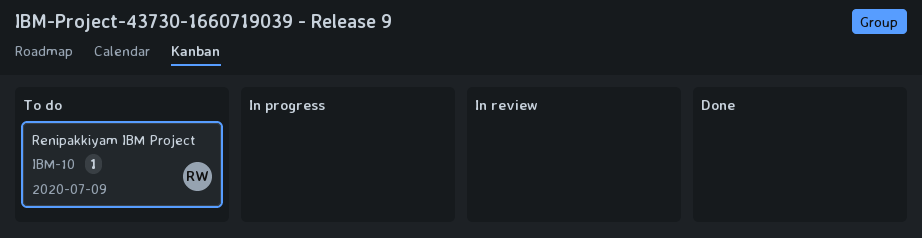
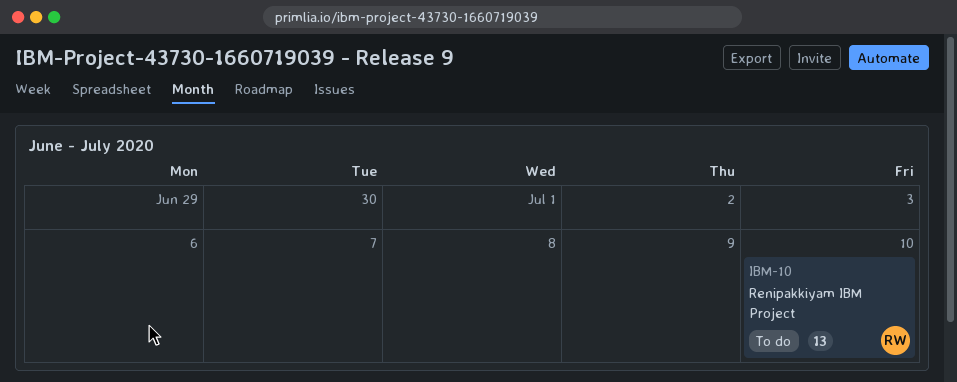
IBM-10, estimate: 1 -> 13
IBM-10, due: Jul 9 -> Jul 10

